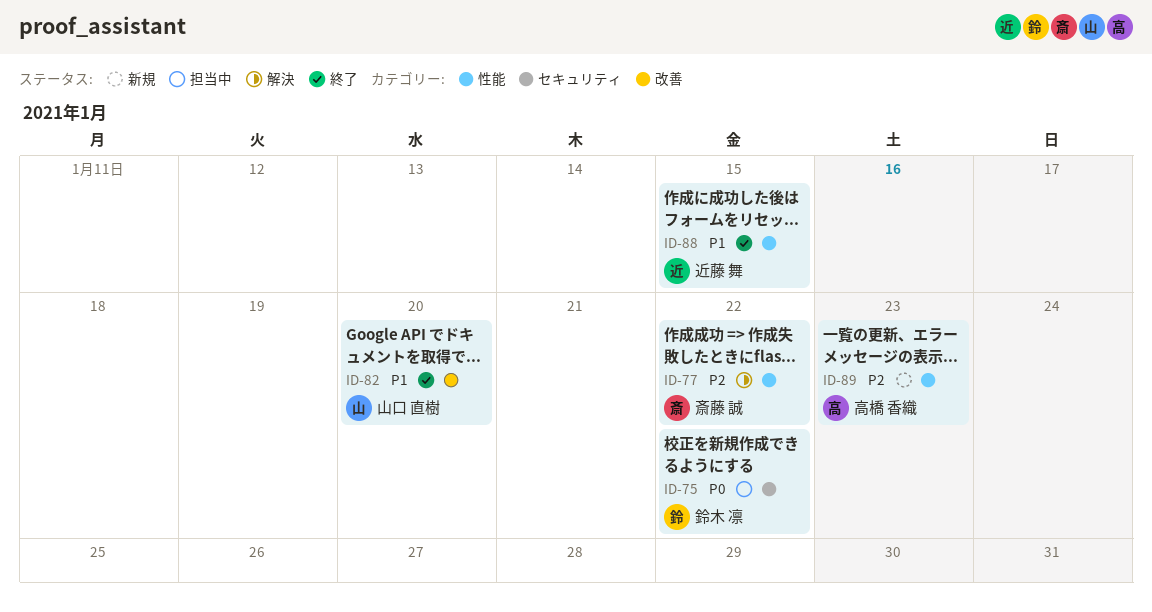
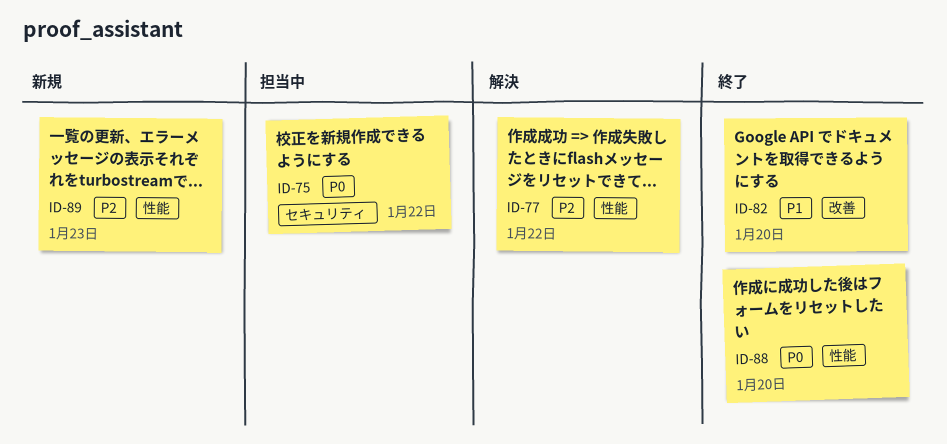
ID-88, priority: P1 -> P0
ID-88, due: Jan 15 -> Jan 20

